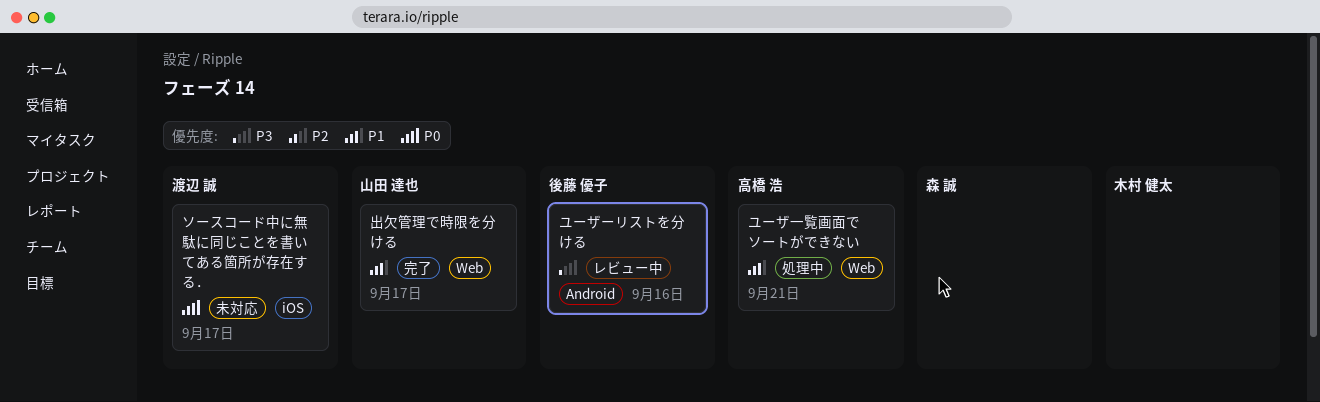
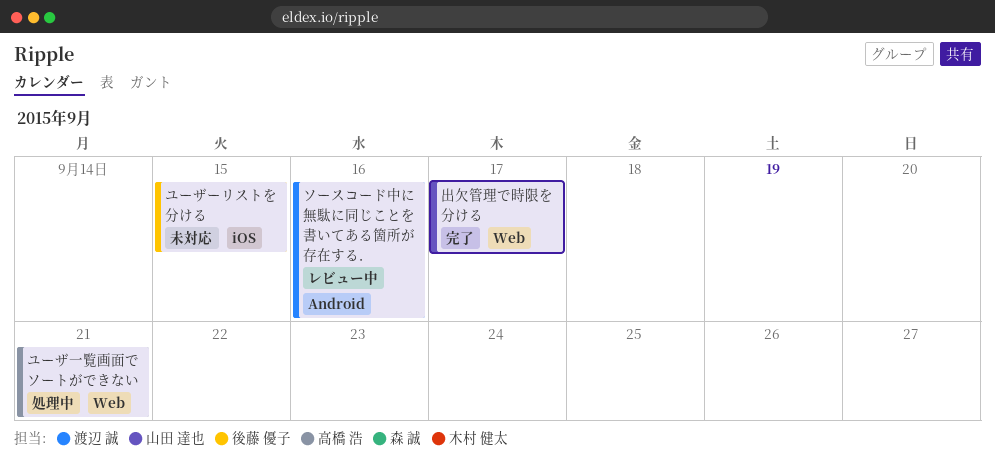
ソースコード中に無駄に同じことを書いてある箇所が存在する．, status: 未対応 -> レビュー中
ソースコード中に無駄に同じことを書いてある箇所が存在する．, label: iOS -> Android
ソースコード中に無駄に同じことを書いてある箇所が存在する．, due: Sep 17 -> Sep 16
ユーザーリストを分ける, status: レビュー中 -> 未対応
ユーザーリストを分ける, label: Android -> iOS
ユーザーリストを分ける, due: Sep 16 -> Sep 15

